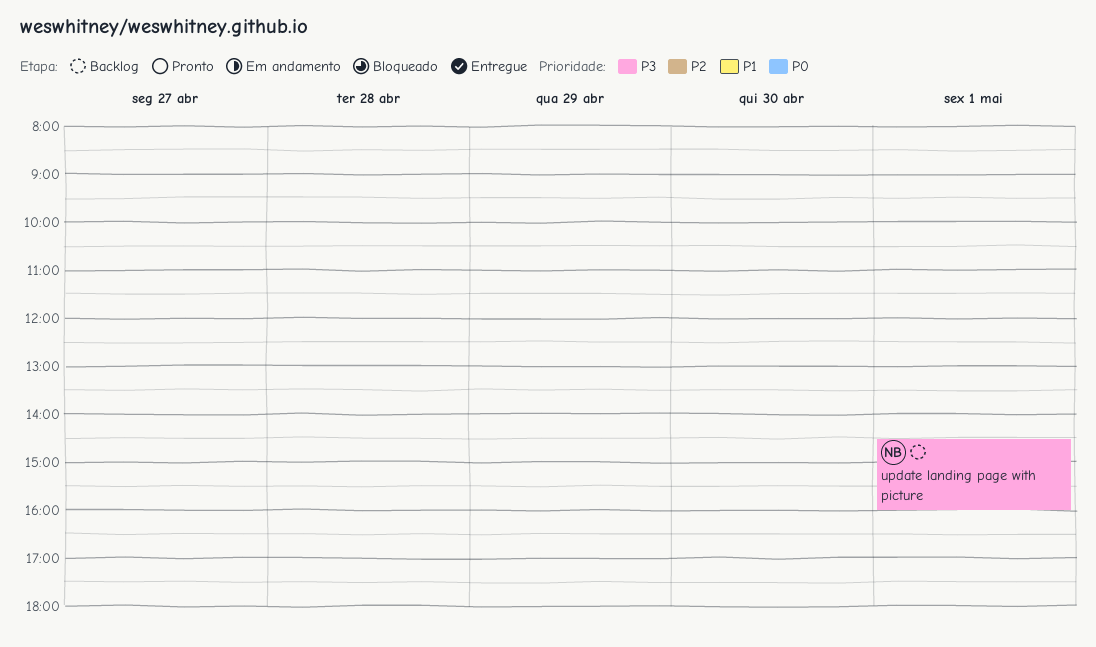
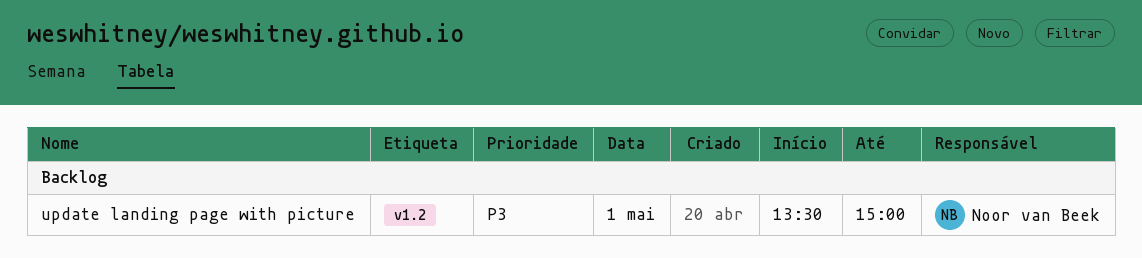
update landing page with picture, begins: 14:30 -> 13:30
update landing page with picture, ends: 16:00 -> 15:00

